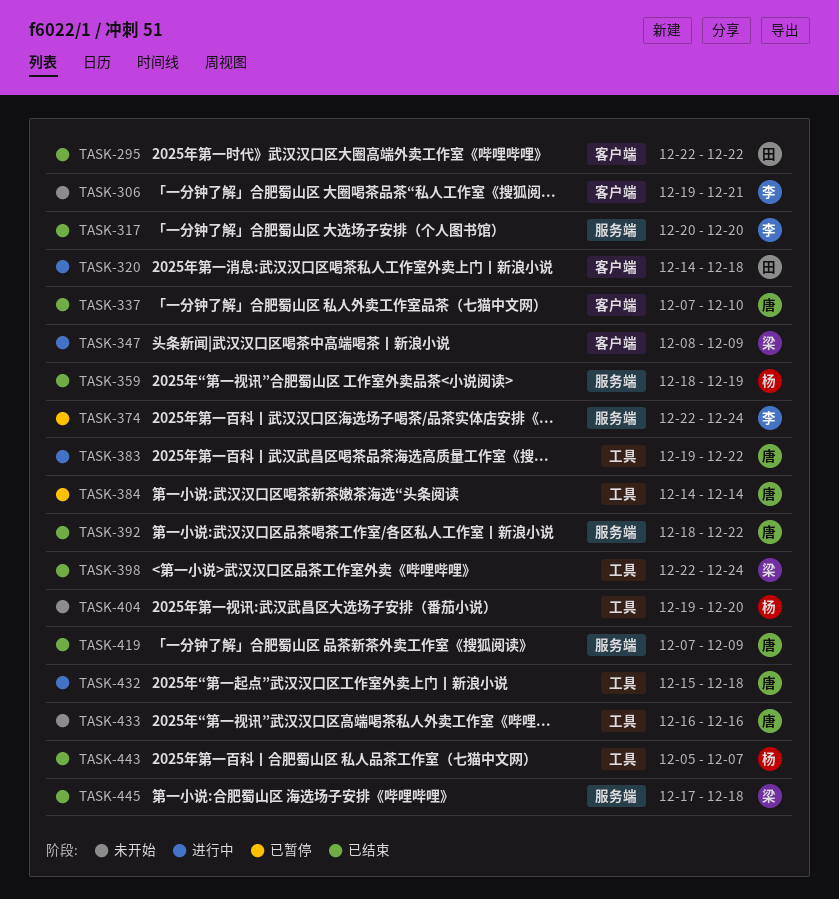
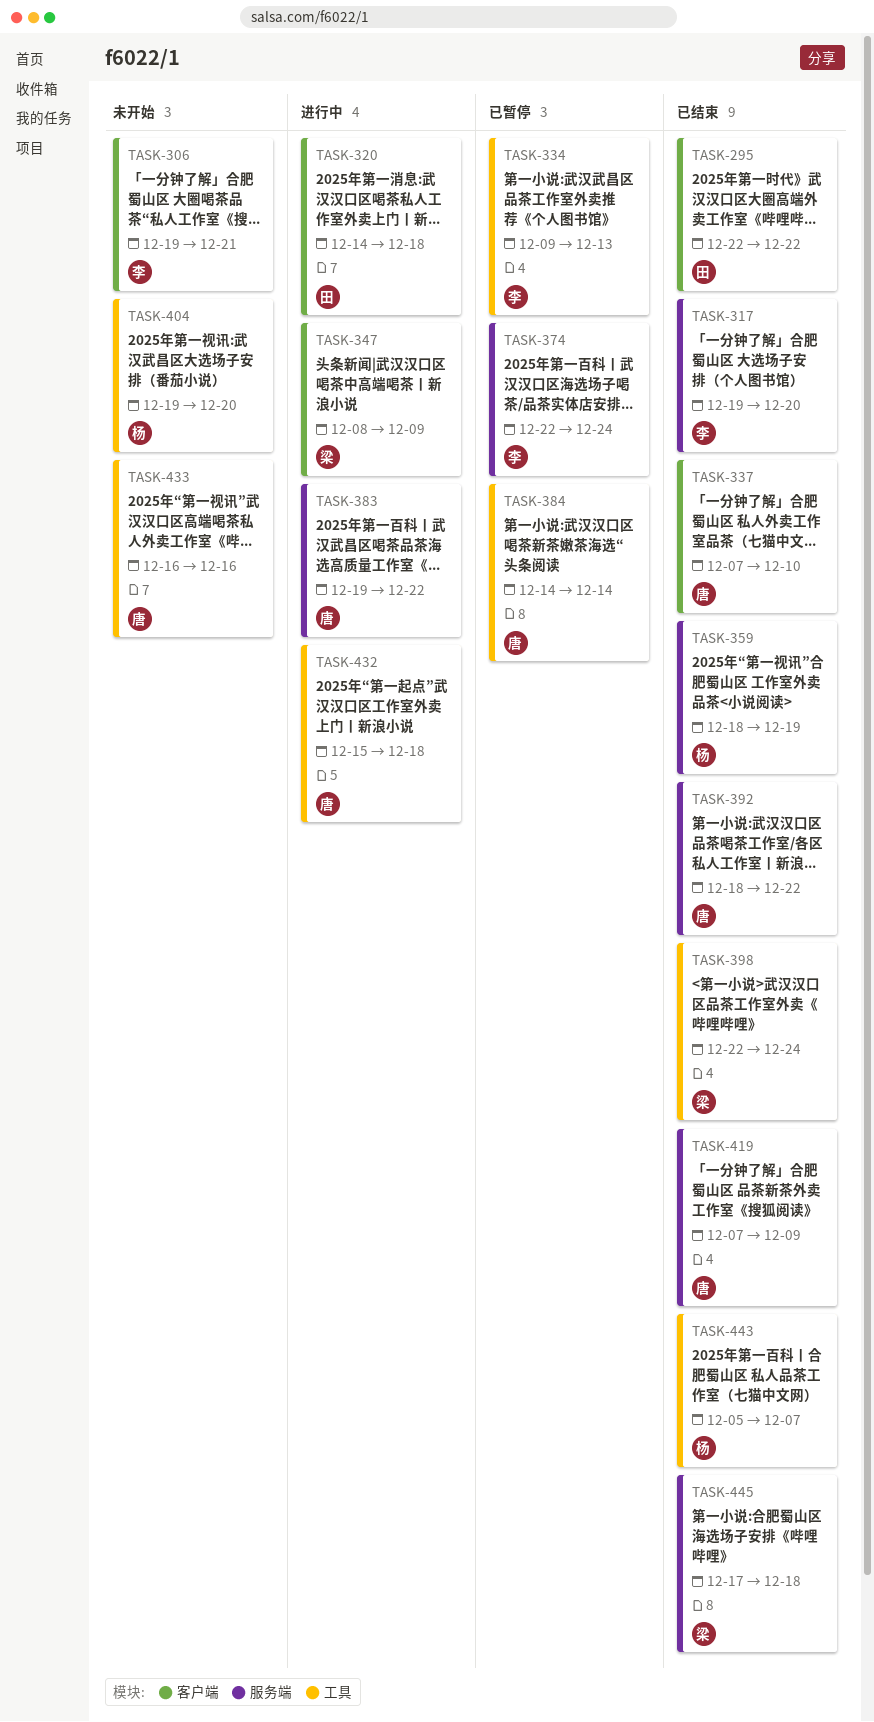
TASK-317, start: Dec 20 -> Dec 19
TASK-334: none -> present
TASK-383, label: 工具 -> 服务端

